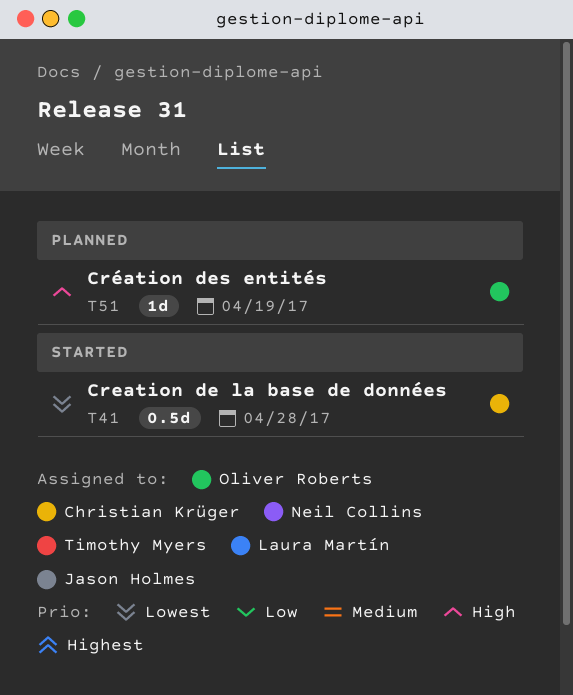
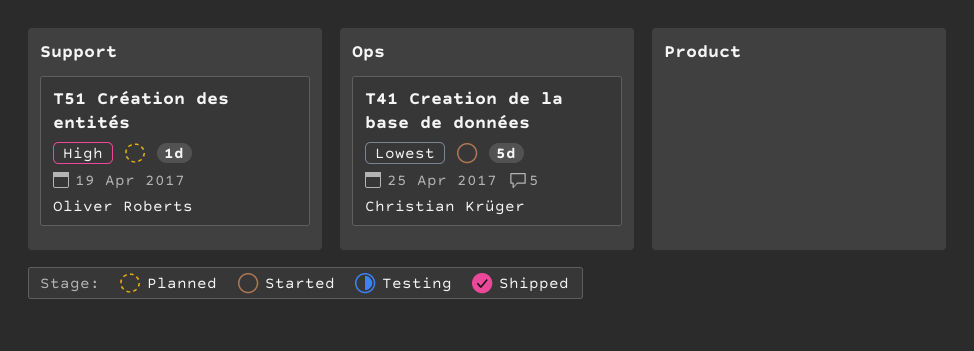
T41, estimate: 0.5d -> 5d
T41, due: Apr 28 -> Apr 25

